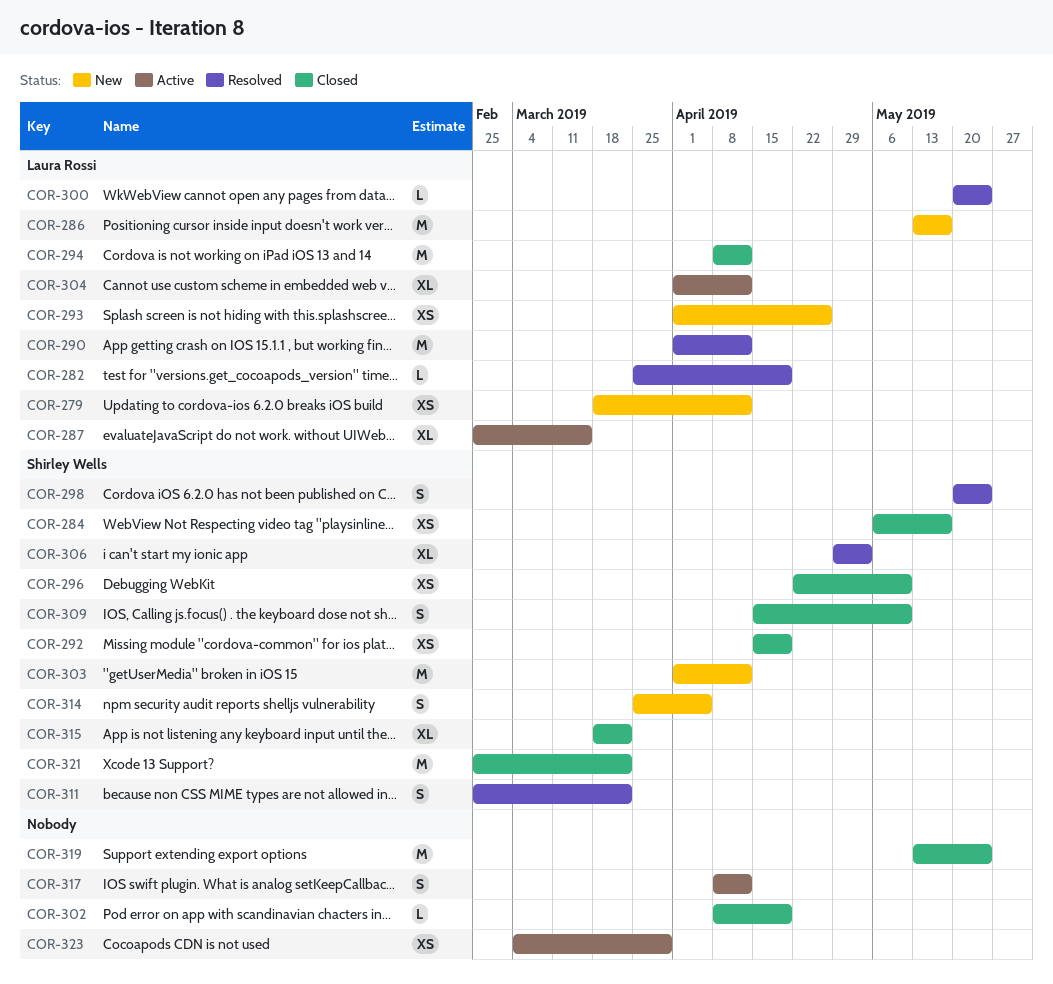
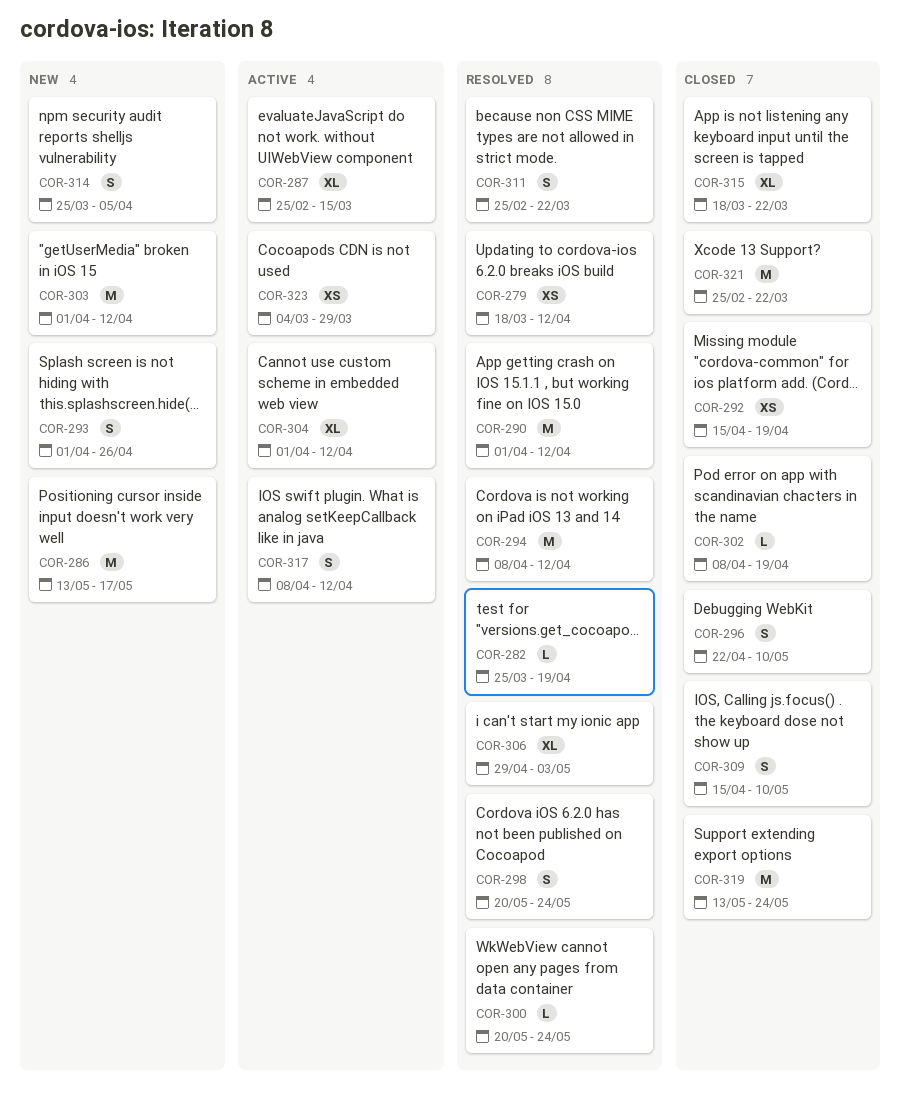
COR-279, status: New -> Resolved
COR-284: present -> none
COR-293, estimate: XS -> S
COR-294, status: Closed -> Resolved
COR-296, estimate: XS -> S

